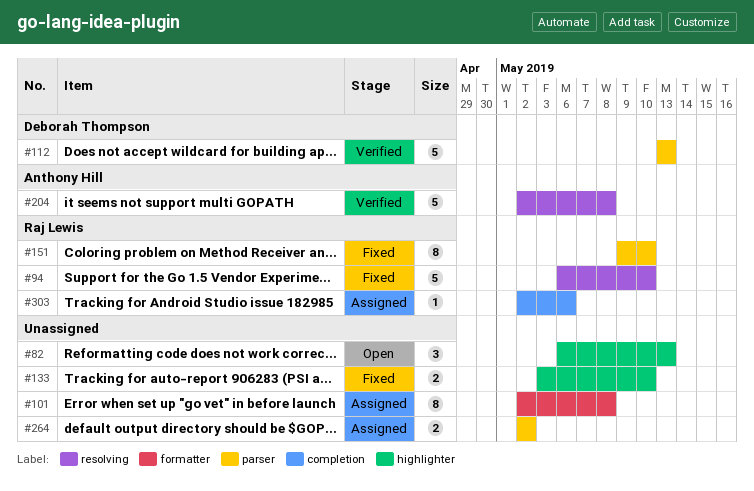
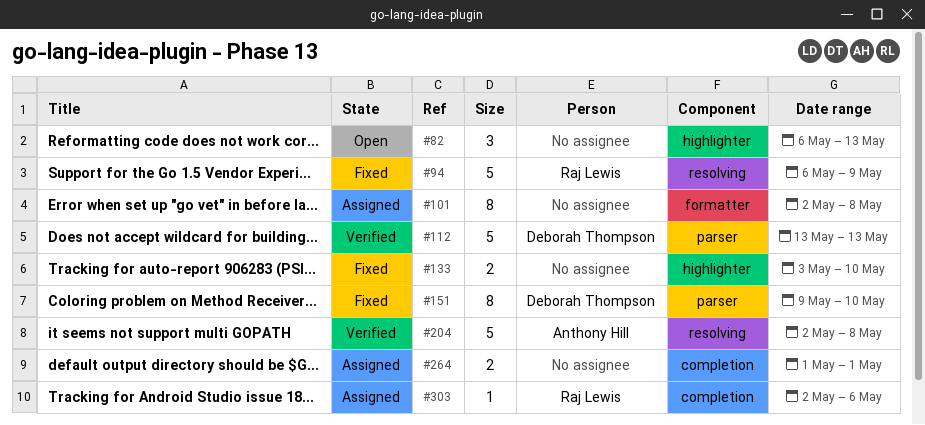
#94, due: May 10 -> May 9
#151, owner: Raj Lewis -> Deborah Thompson
#264, label: parser -> completion
#264, start: May 2 -> May 1
#264, due: May 2 -> May 1

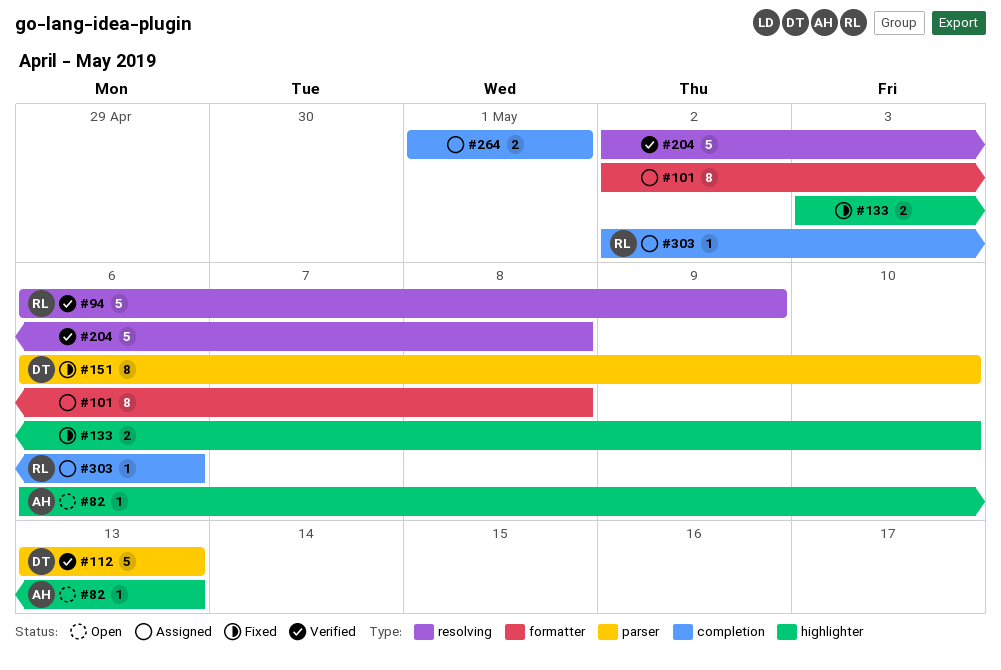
#82, owner: none -> Anthony Hill
#82, estimate: 3 -> 1
#94, status: Fixed -> Verified
#151, start: May 9 -> May 6
#204, owner: Anthony Hill -> none

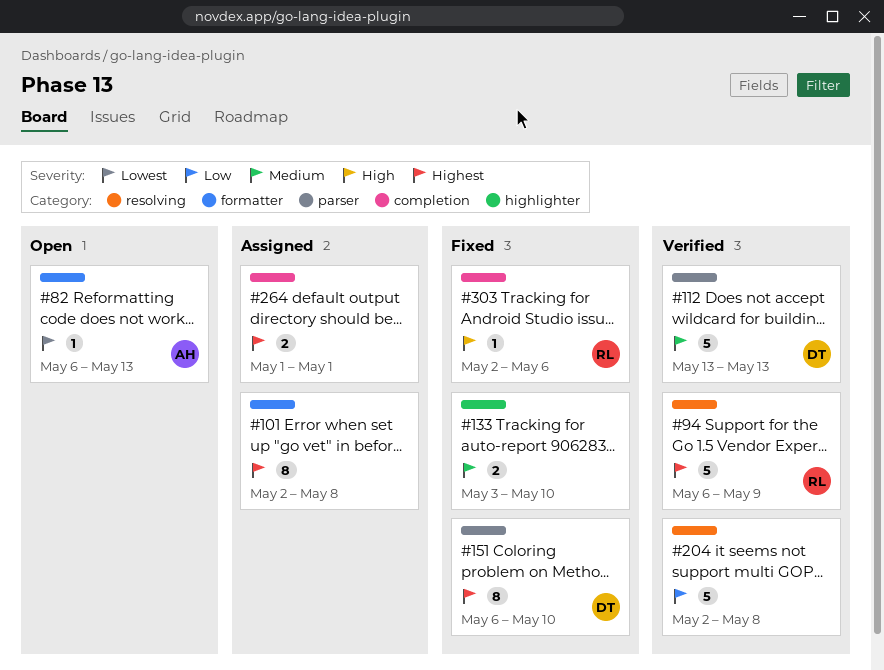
#82, label: highlighter -> formatter
#303, status: Assigned -> Fixed

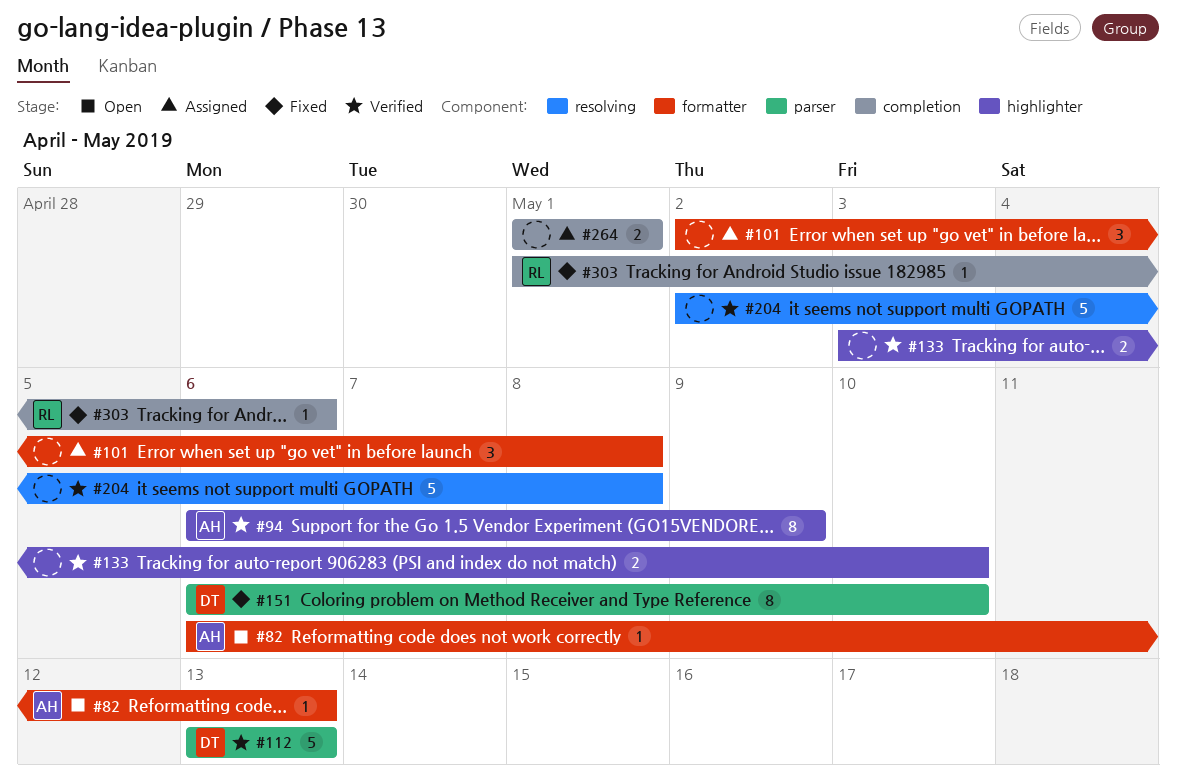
#94, owner: RL -> AH
#94, label: resolving -> highlighter
#94, estimate: 5 -> 8
#101, estimate: 8 -> 3
#133, status: Fixed -> Verified
#303, start: May 2 -> May 1

